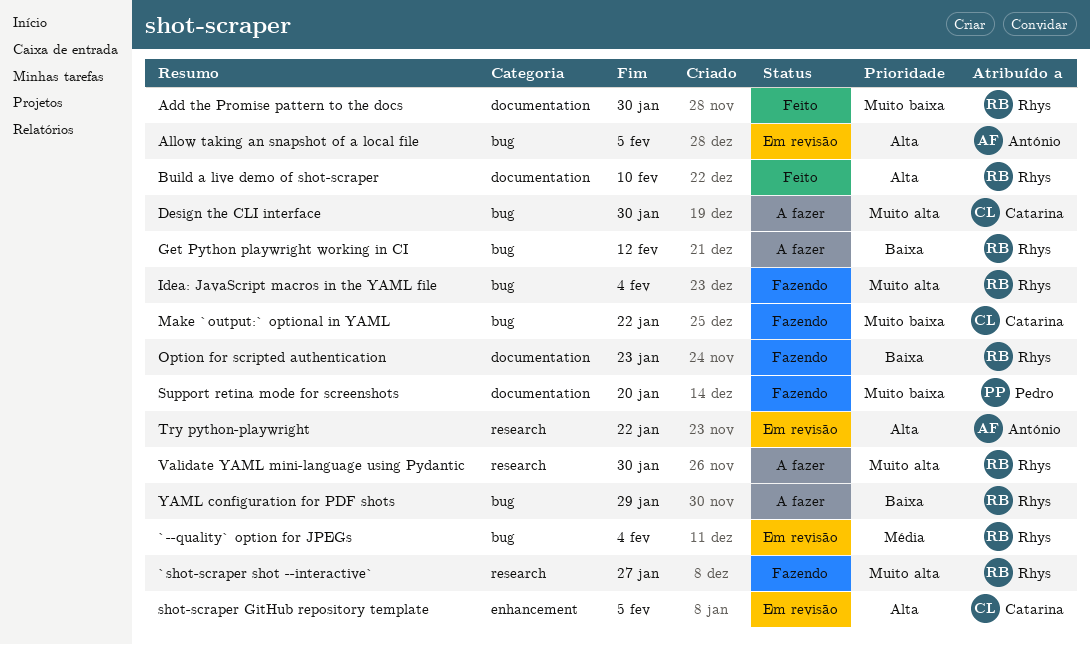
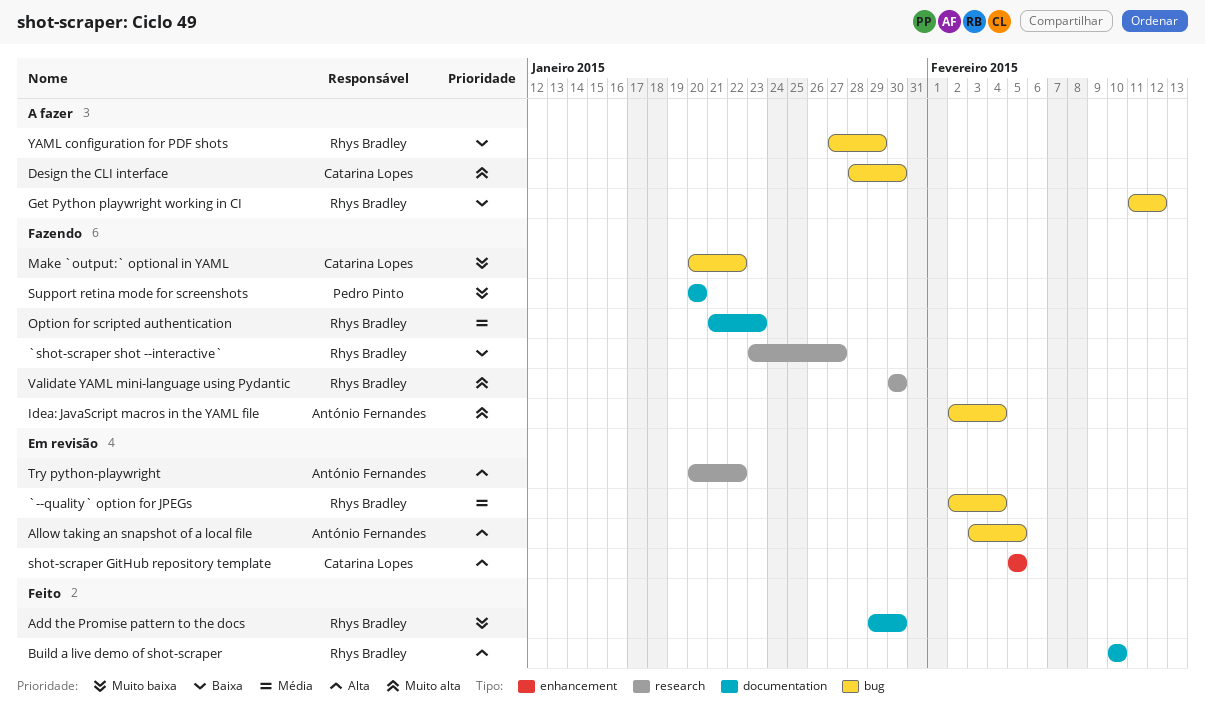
`shot-scraper shot --interactive`, priority: Muito alta -> Baixa
Idea: JavaScript macros in the YAML file, owner: Rhys Bradley -> António Fernandes
Option for scripted authentication, priority: Baixa -> Média
Validate YAML mini-language using Pydantic, status: A fazer -> Fazendo

